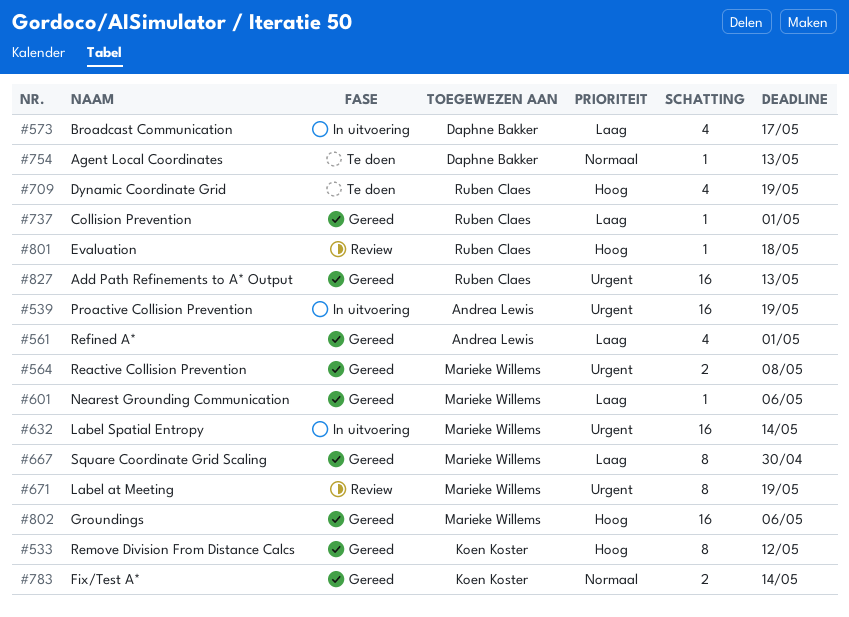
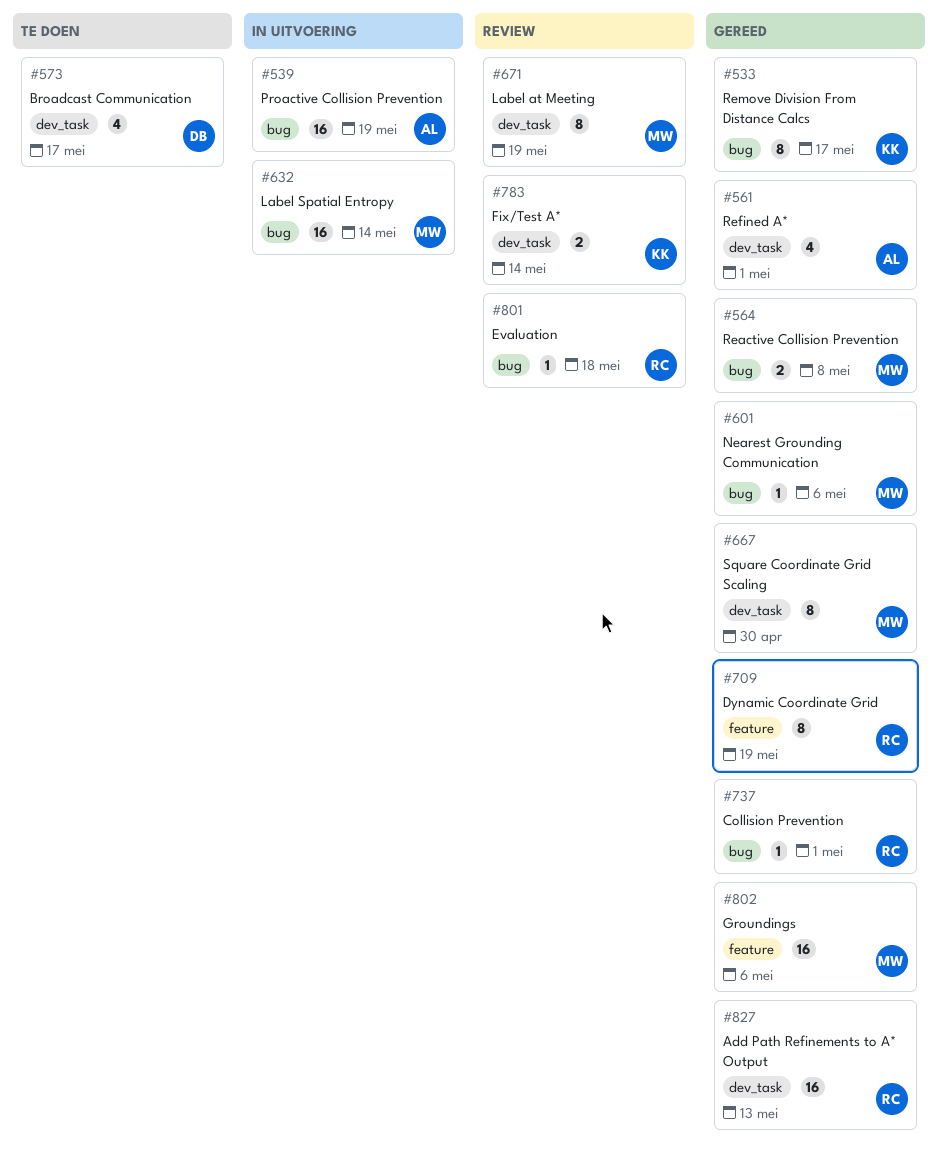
#533, due: May 12 -> May 17
#573, status: In uitvoering -> Te doen
#709, status: Te doen -> Gereed
#709, estimate: 4 -> 8
#754: present -> none
#783, status: Gereed -> Review

